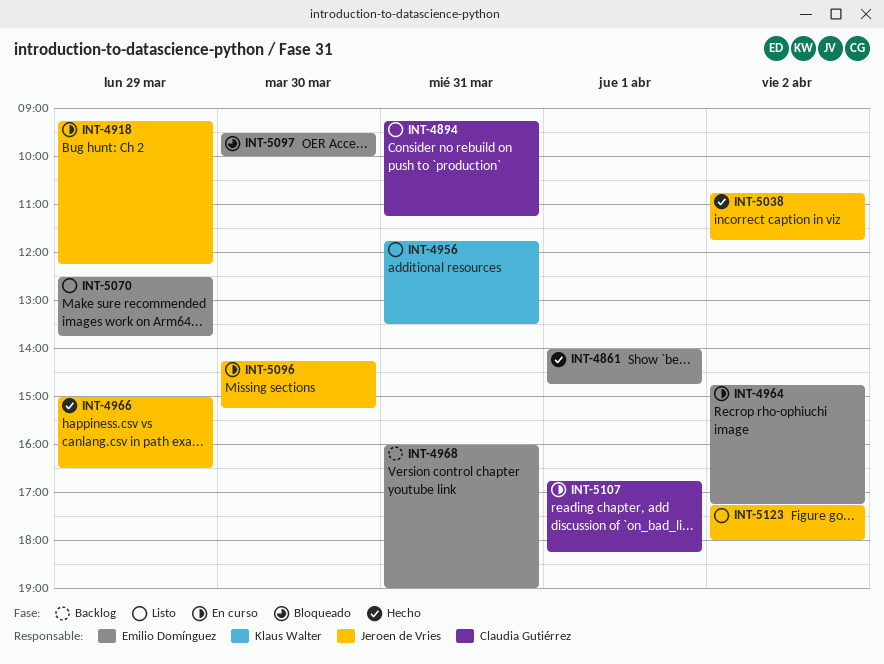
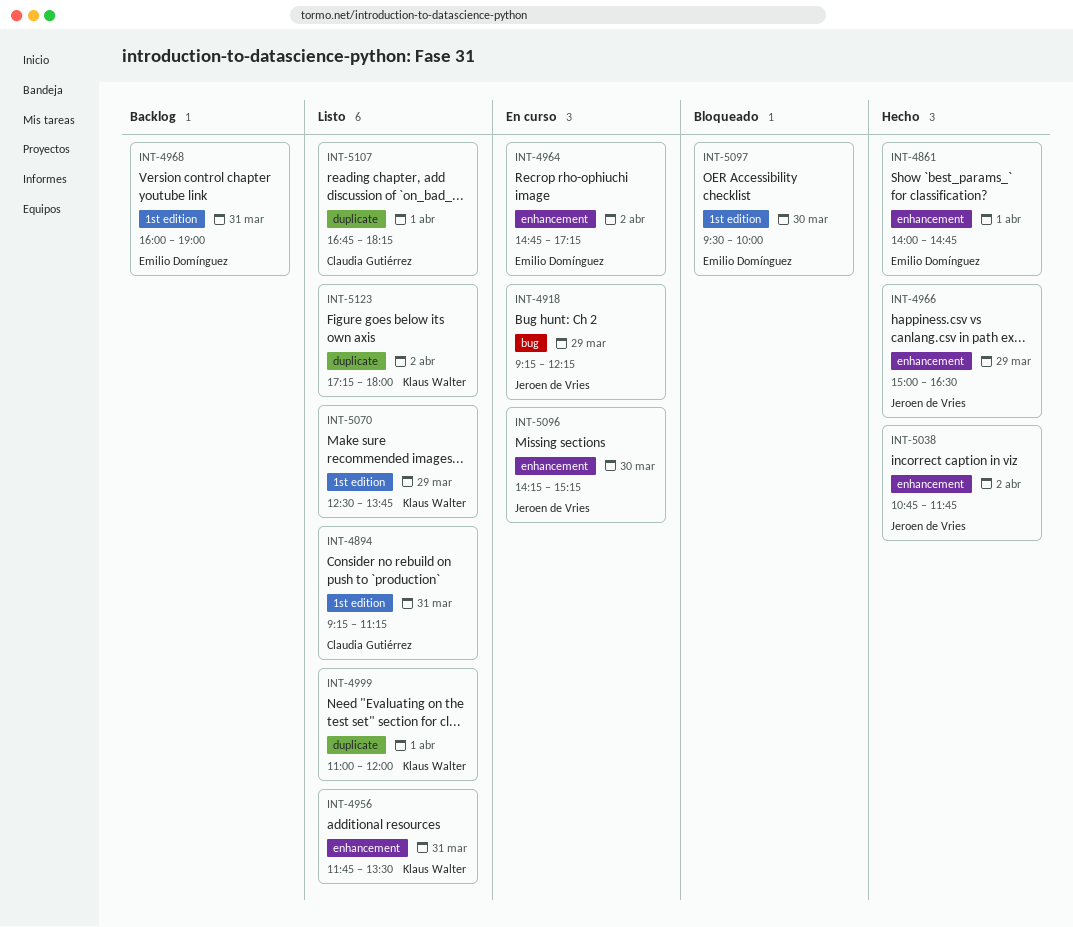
INT-4999: none -> present
INT-5070, owner: Emilio Domínguez -> Klaus Walter
INT-5107, status: En curso -> Listo
INT-5123, owner: Jeroen de Vries -> Klaus Walter

